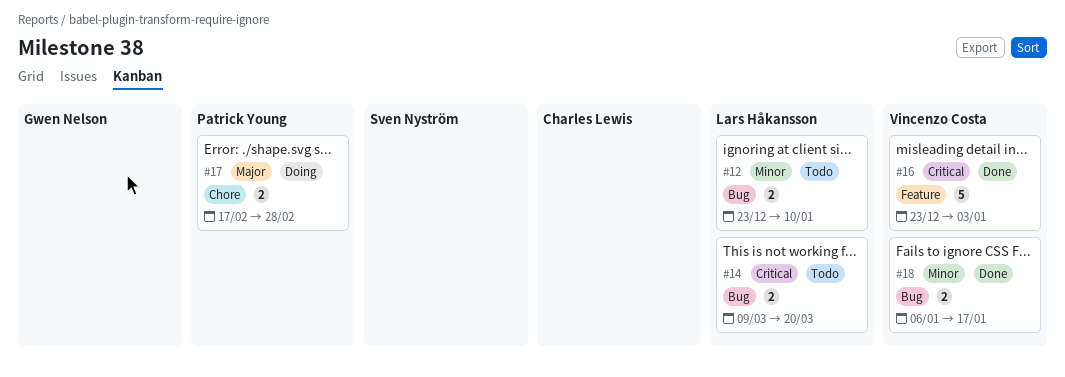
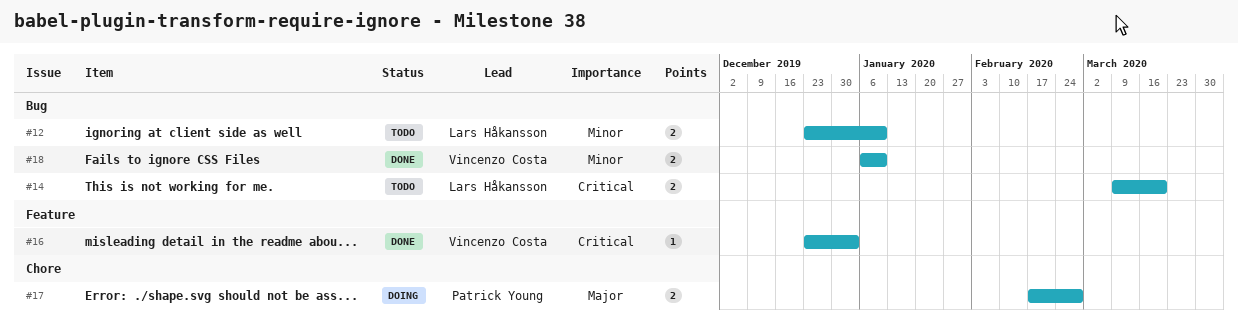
#16, estimate: 5 -> 1
#18, due: Jan 17 -> Jan 10

